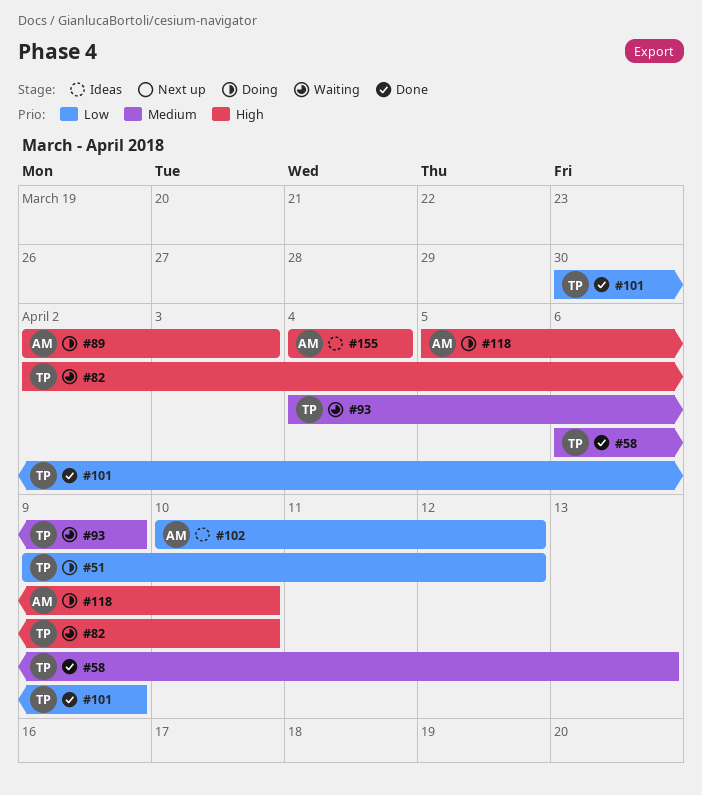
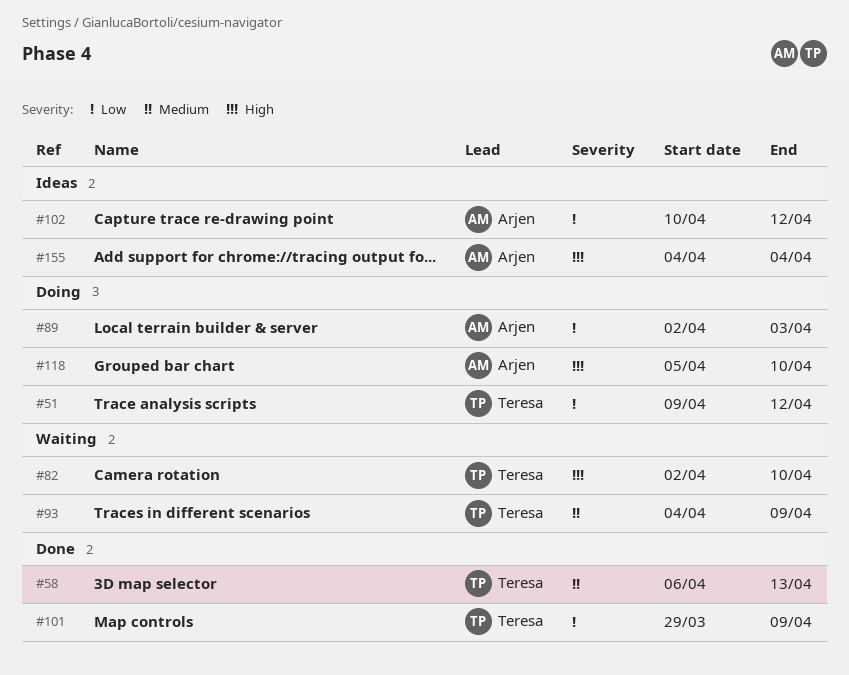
#89, priority: High -> Low
#101, start: Mar 30 -> Mar 29

